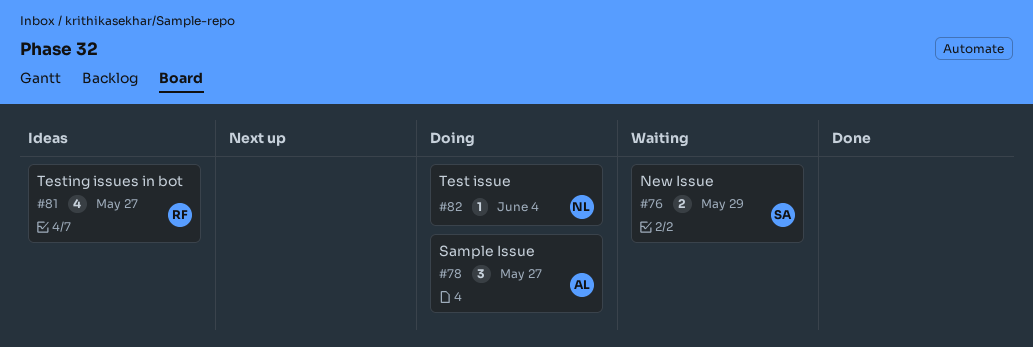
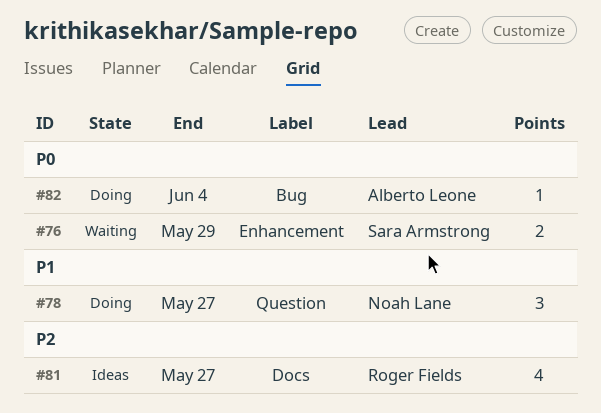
#78, owner: Alberto Leone -> Noah Lane
#82, owner: Noah Lane -> Alberto Leone

